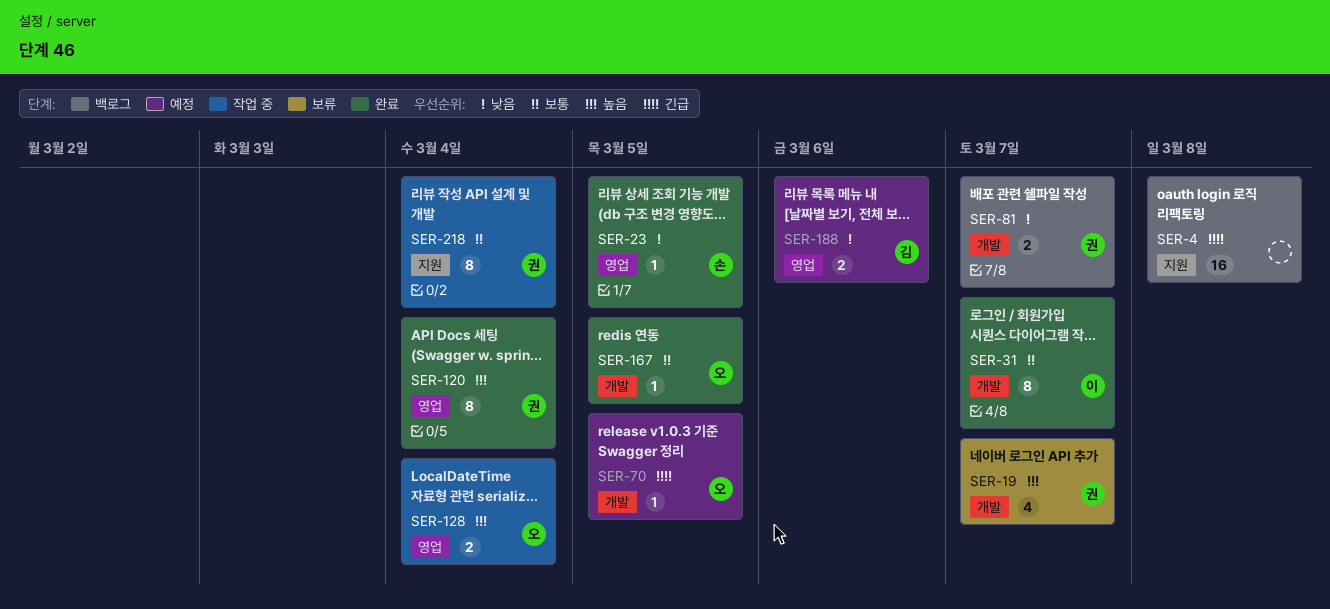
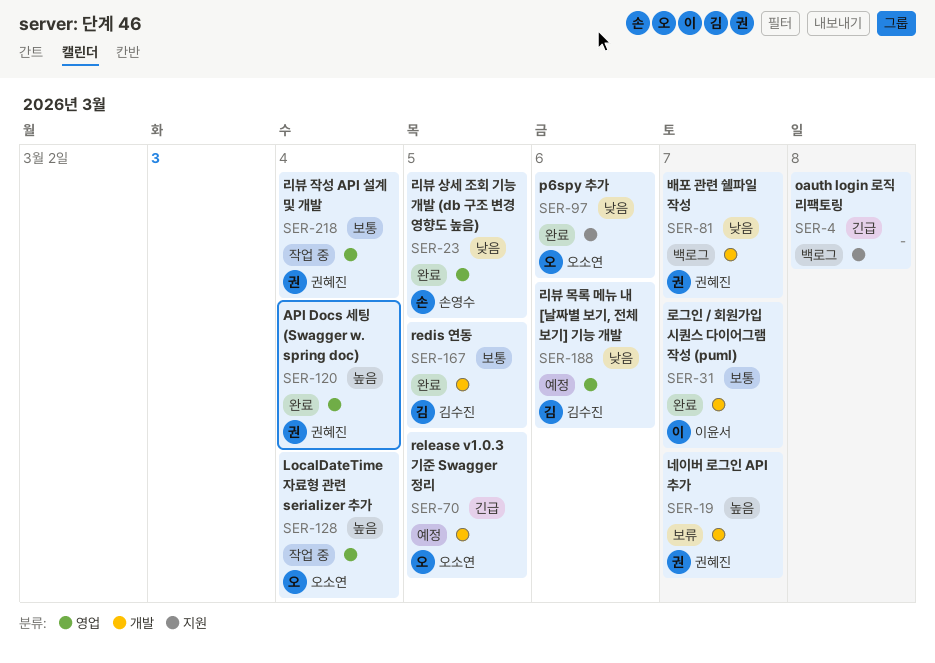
SER-97: none -> present
SER-167, owner: 오소연 -> 김수진
SER-218, label: 지원 -> 영업

